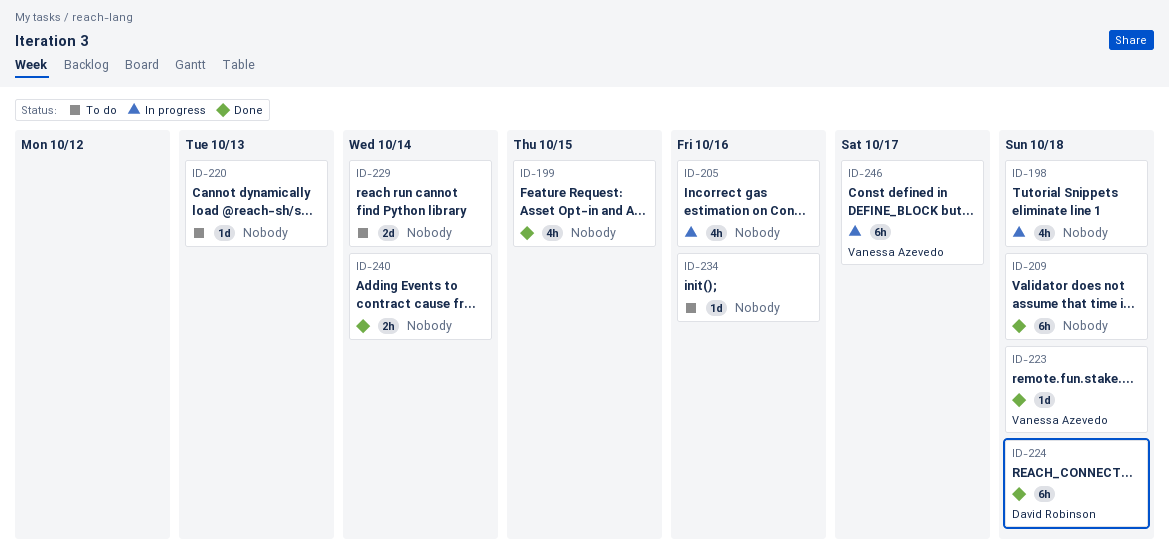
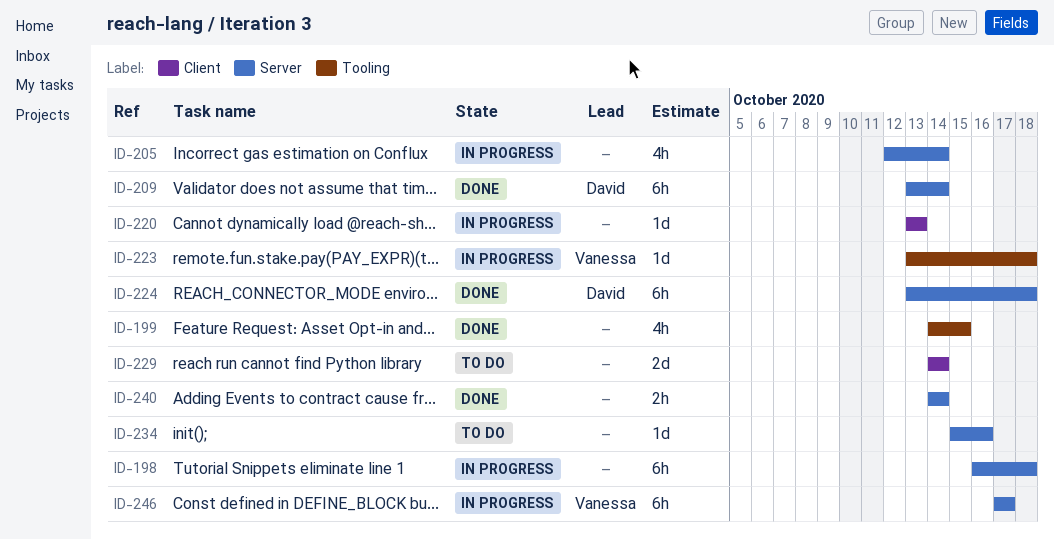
ID-198, estimate: 4h -> 6h
ID-205, due: Oct 16 -> Oct 14
ID-209, owner: none -> David Robinson
ID-209, due: Oct 18 -> Oct 14
ID-220, status: To do -> In progress
ID-223, status: Done -> In progress

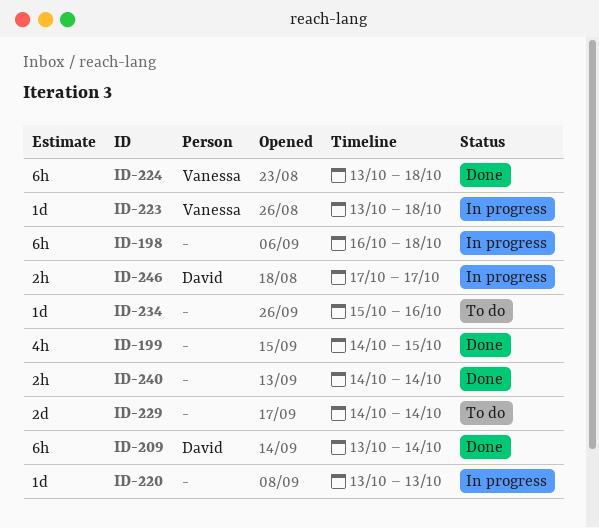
ID-205: present -> none
ID-224, owner: David -> Vanessa
ID-246, owner: Vanessa -> David
ID-246, estimate: 6h -> 2h

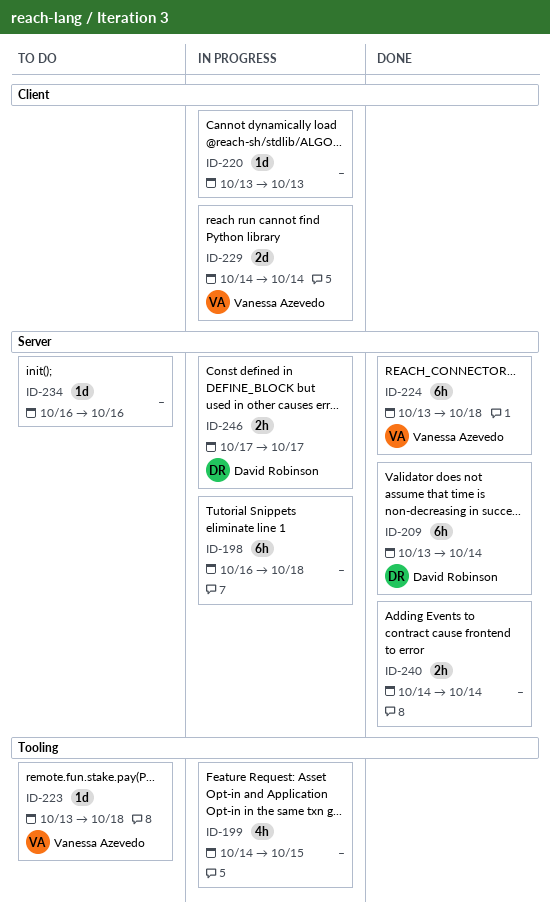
ID-199, status: Done -> In progress
ID-223, status: In progress -> To do
ID-229, status: To do -> In progress
ID-229, owner: none -> Vanessa Azevedo
ID-234, start: Oct 15 -> Oct 16

